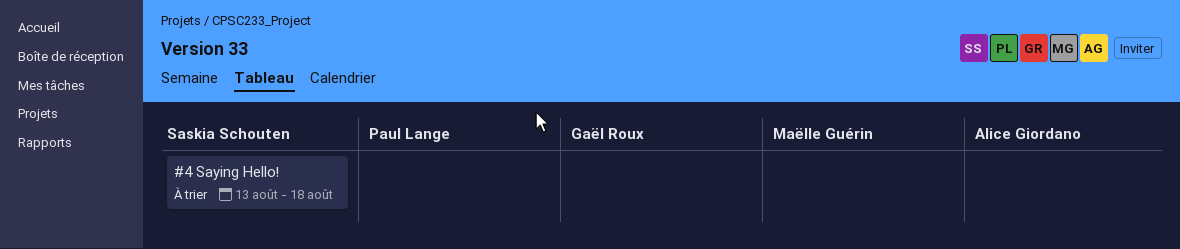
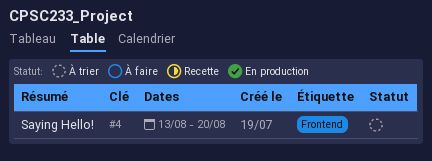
#4, due: Aug 18 -> Aug 20

